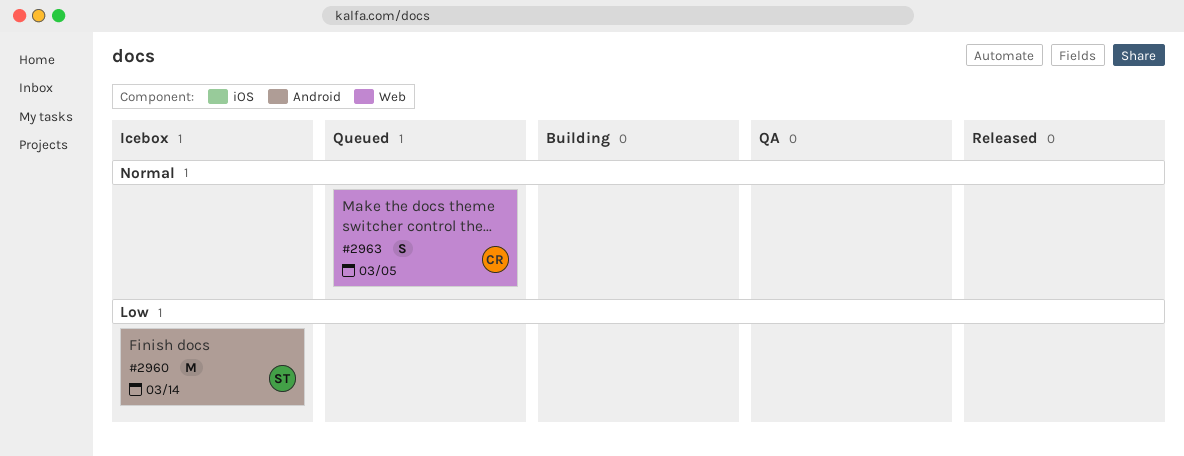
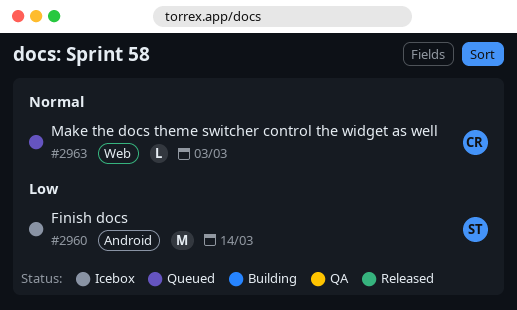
#2963, estimate: S -> L
#2963, due: Mar 5 -> Mar 3

